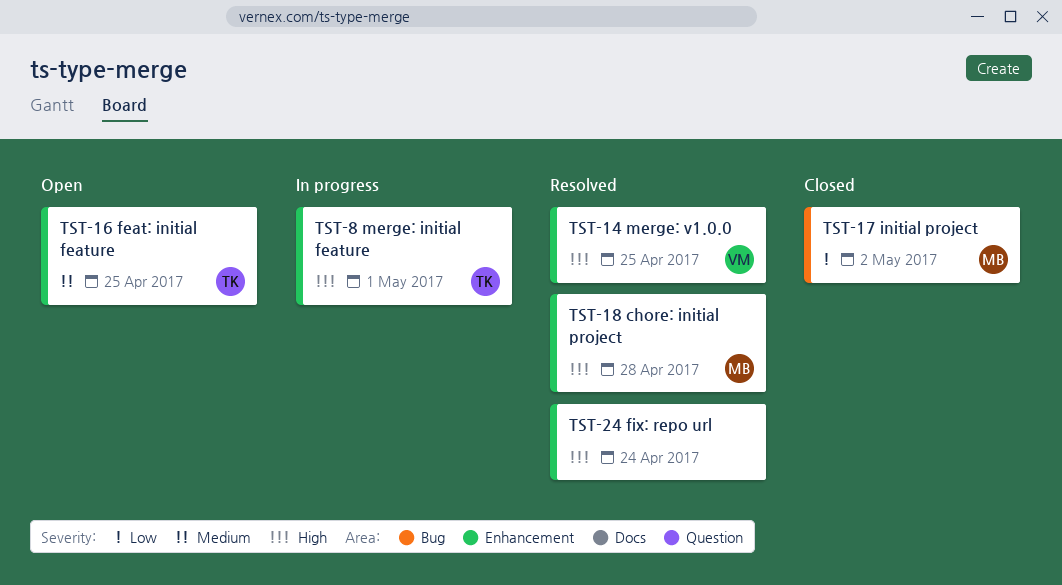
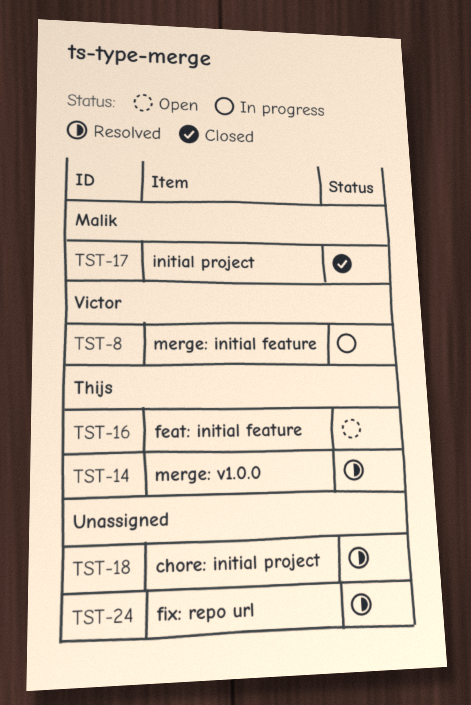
TST-8, owner: Thijs -> Victor
TST-14, owner: Victor -> Thijs
TST-18, owner: Malik -> none

